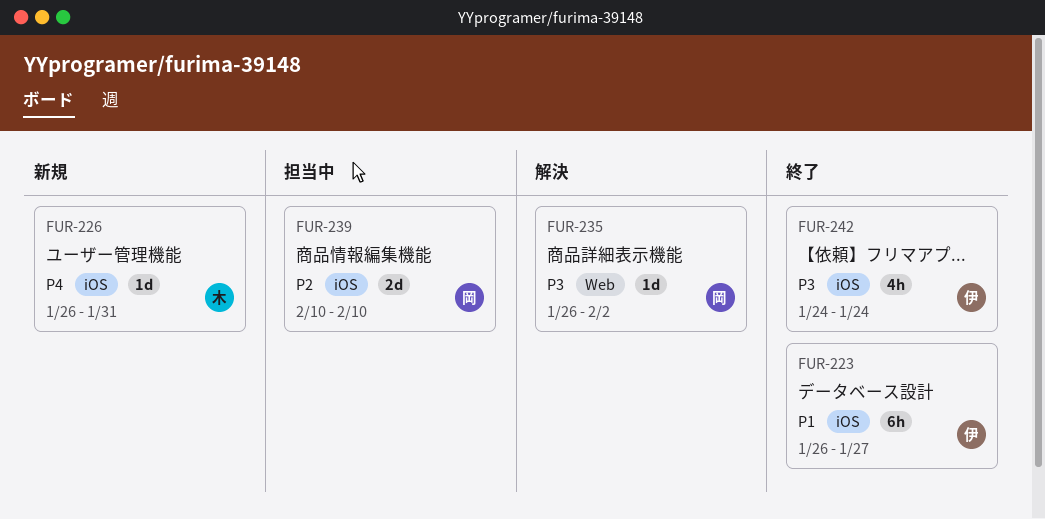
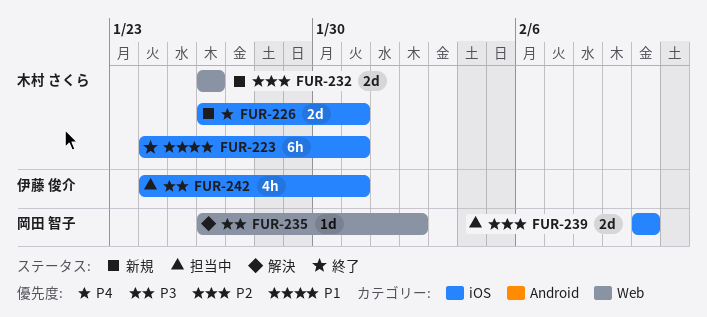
FUR-223, owner: 伊藤 俊介 -> 木村 さくら
FUR-223, start: Jan 26 -> Jan 24
FUR-223, due: Jan 27 -> Jan 31
FUR-226, estimate: 1d -> 2d
FUR-232: none -> present
FUR-242, status: 終了 -> 担当中
FUR-242, due: Jan 24 -> Jan 31

